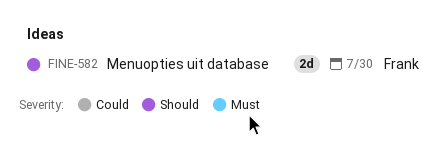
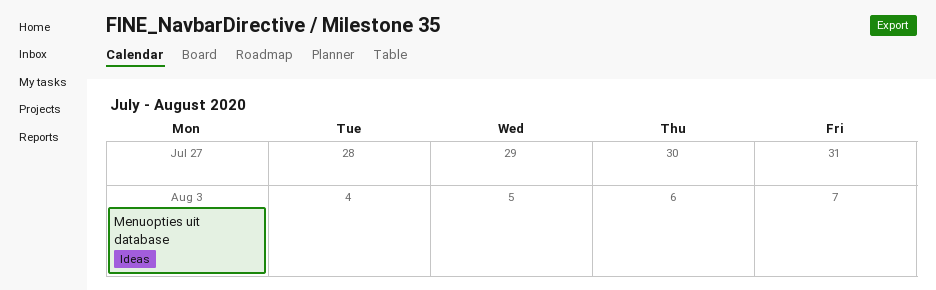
Menuopties uit database, due: Jul 30 -> Aug 3

